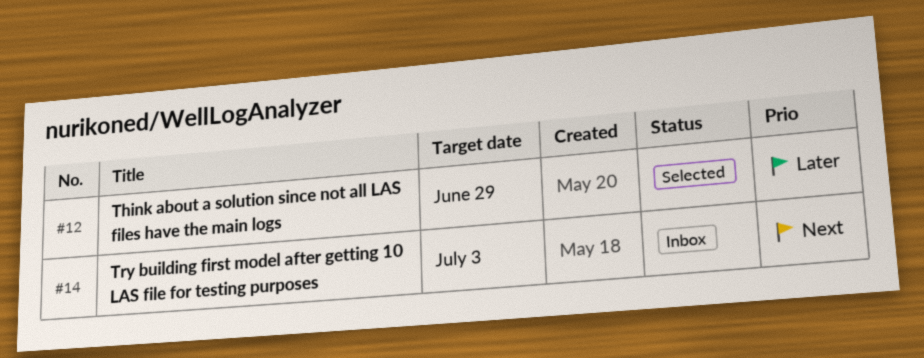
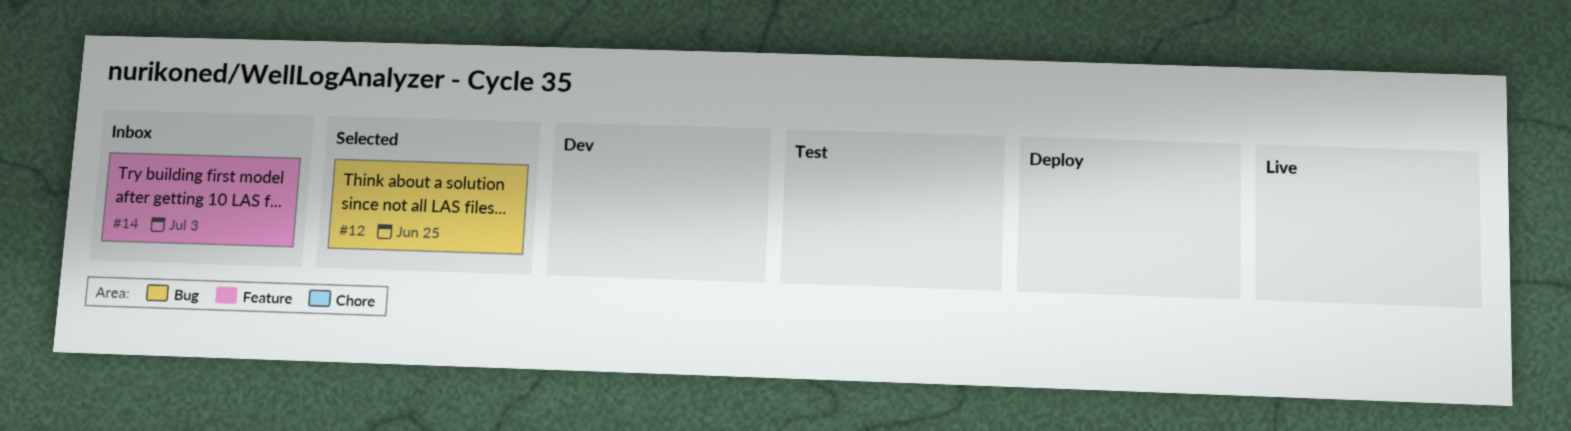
#12, due: Jun 29 -> Jun 25

